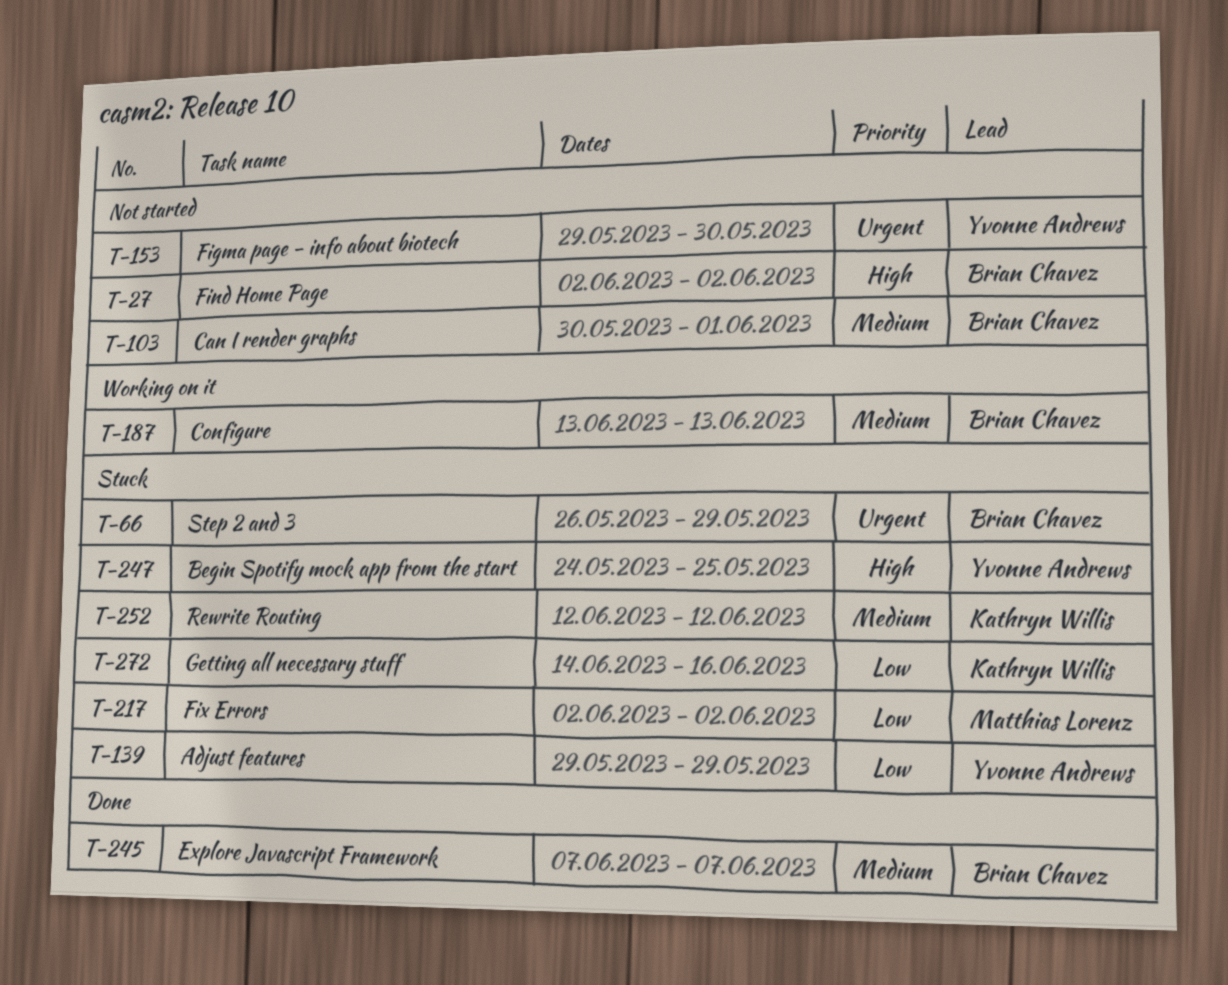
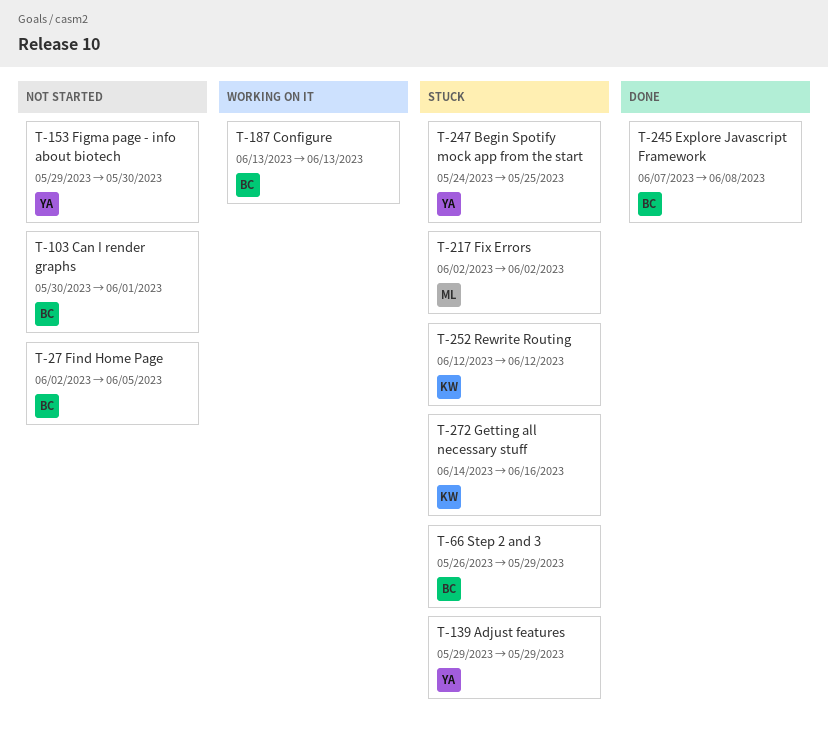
T-27, due: Jun 2 -> Jun 5
T-245, due: Jun 7 -> Jun 8

